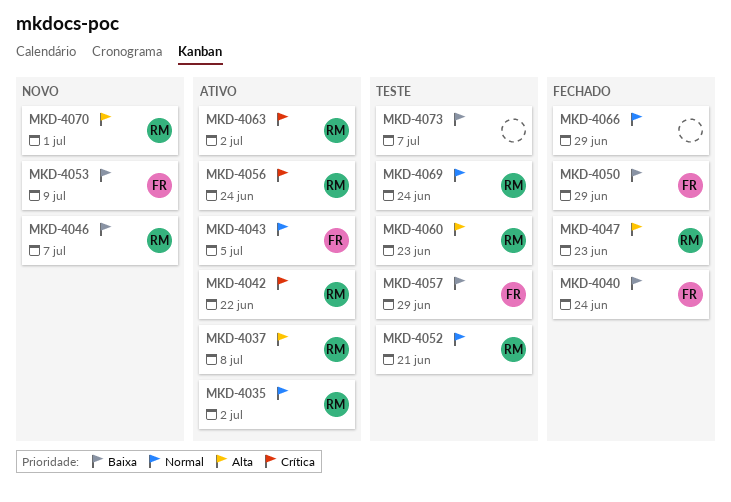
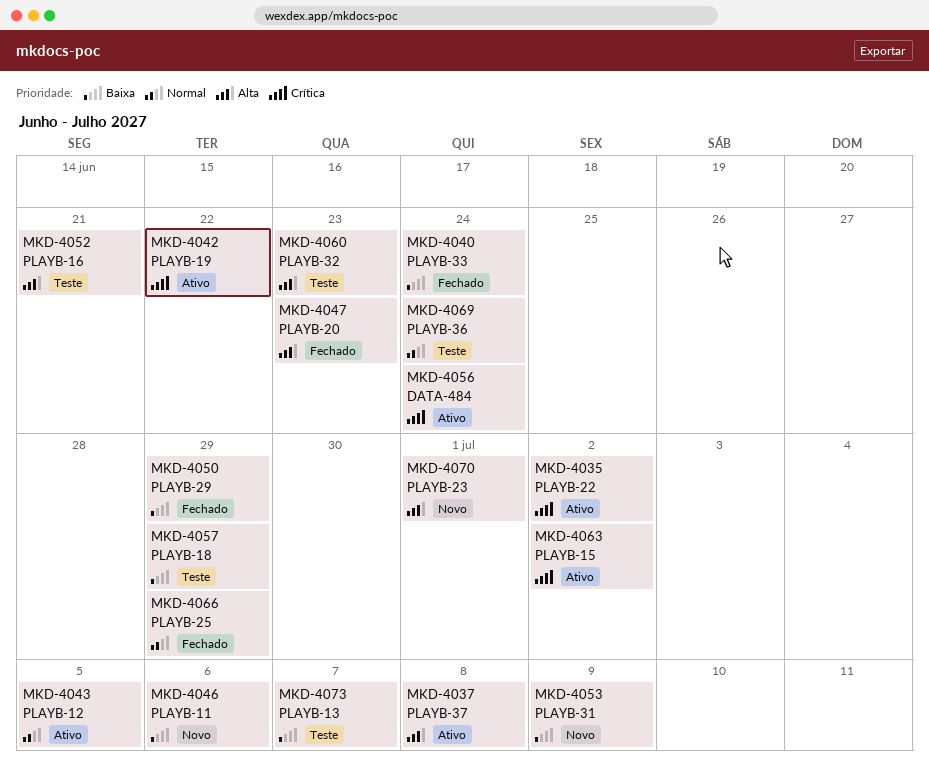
MKD-4035, priority: Normal -> Crítica
MKD-4046, due: Jul 7 -> Jul 6
MKD-4052, priority: Normal -> Alta

